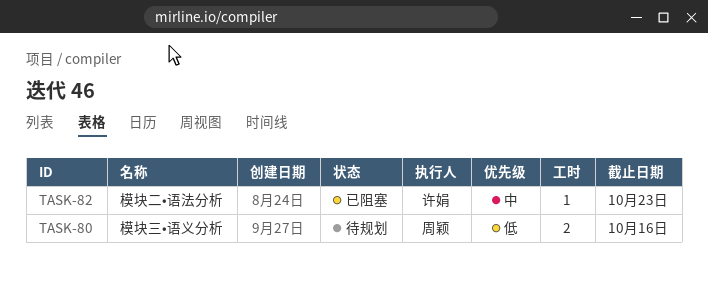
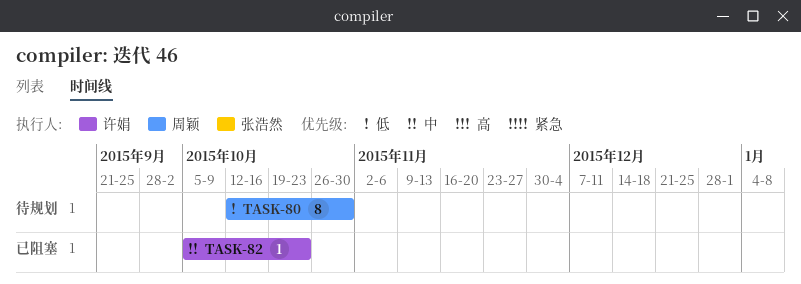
TASK-80, estimate: 2 -> 8
TASK-80, due: Oct 16 -> Oct 30

